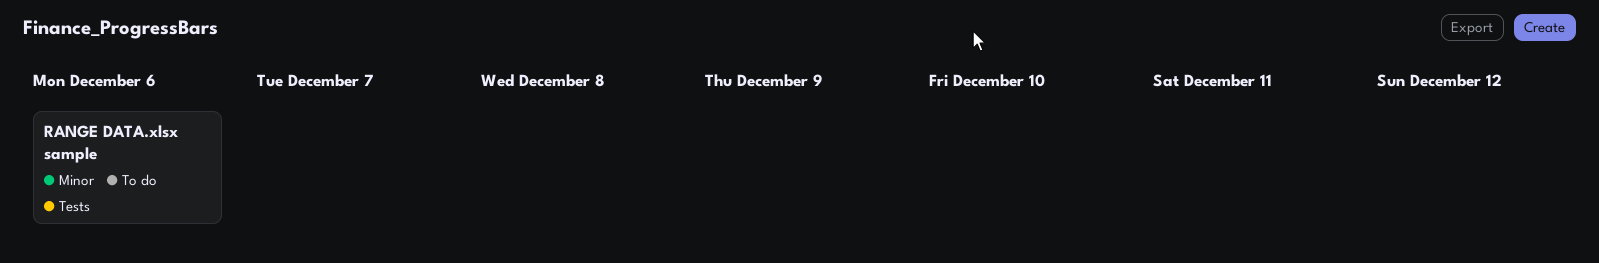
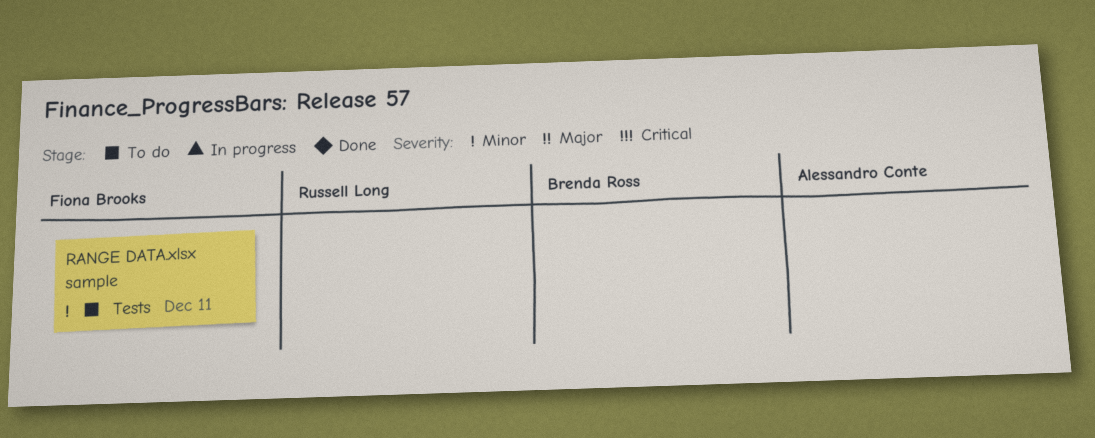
RANGE DATA.xlsx sample, due: Dec 6 -> Dec 11

